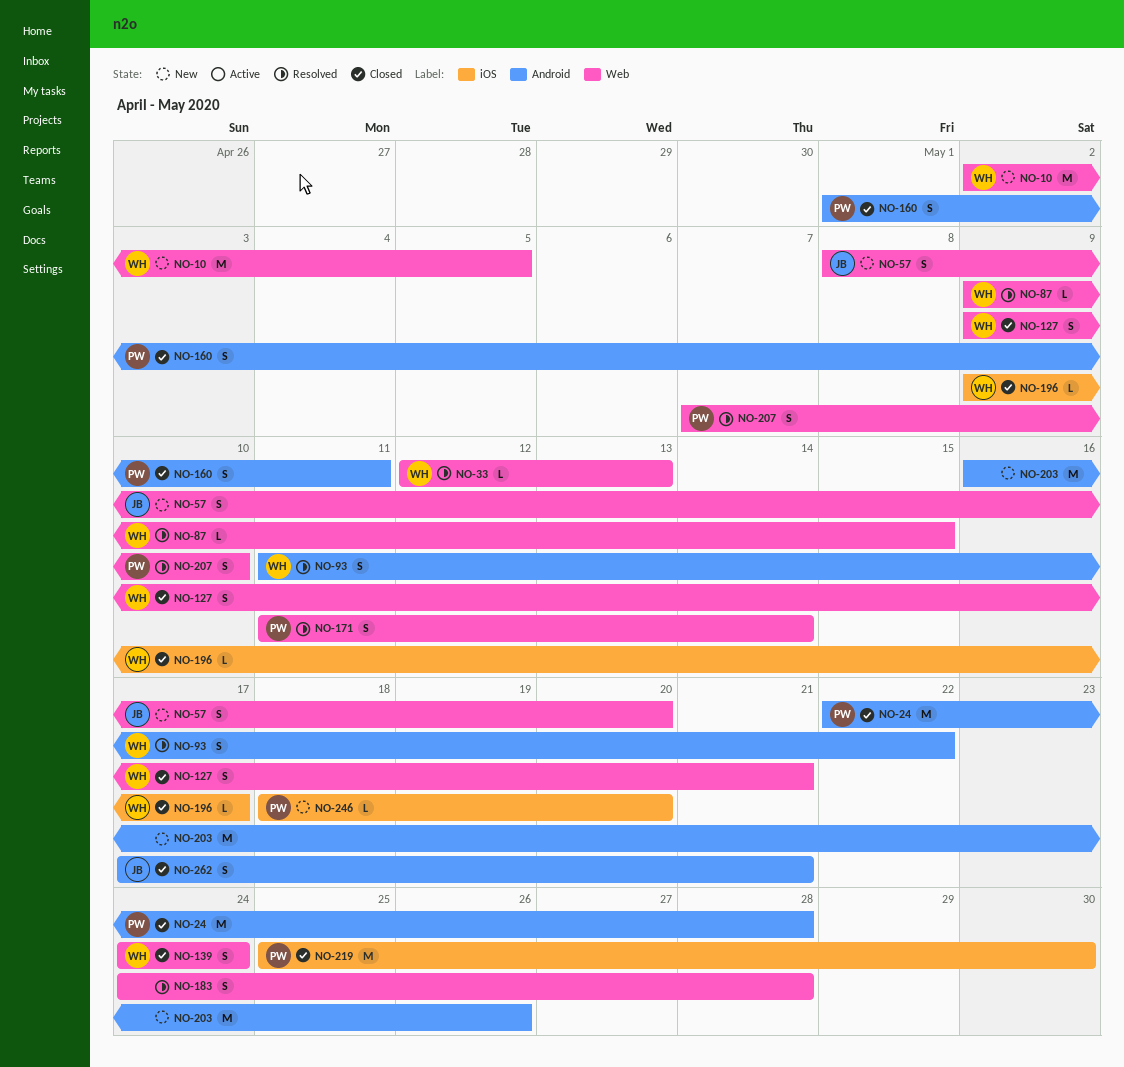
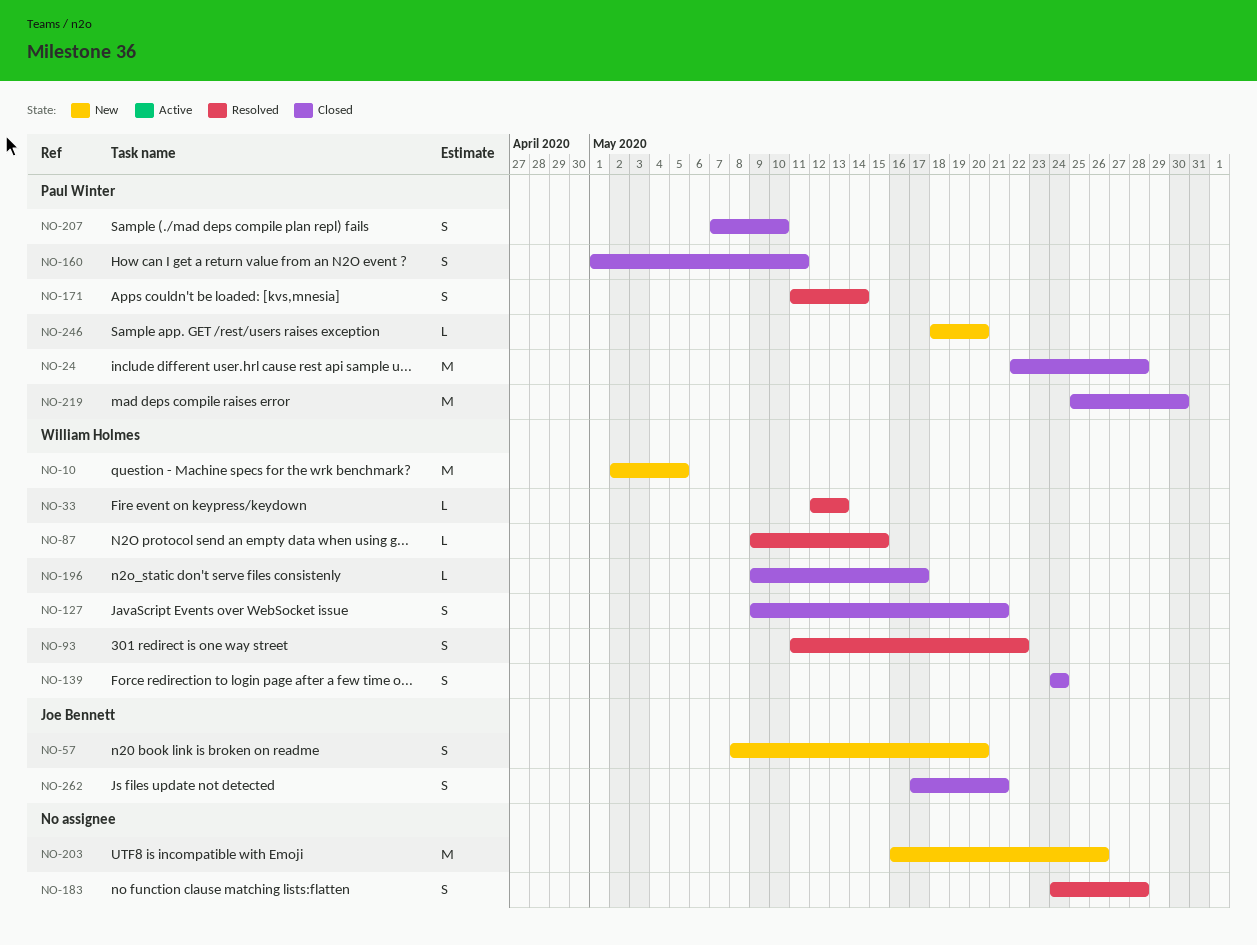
NO-207, status: Resolved -> Closed

